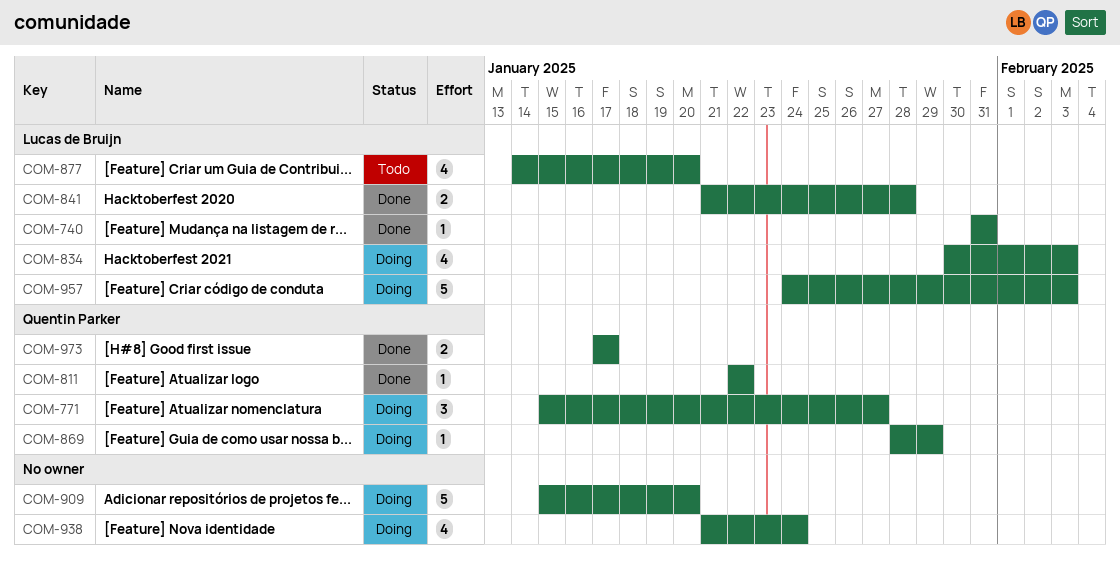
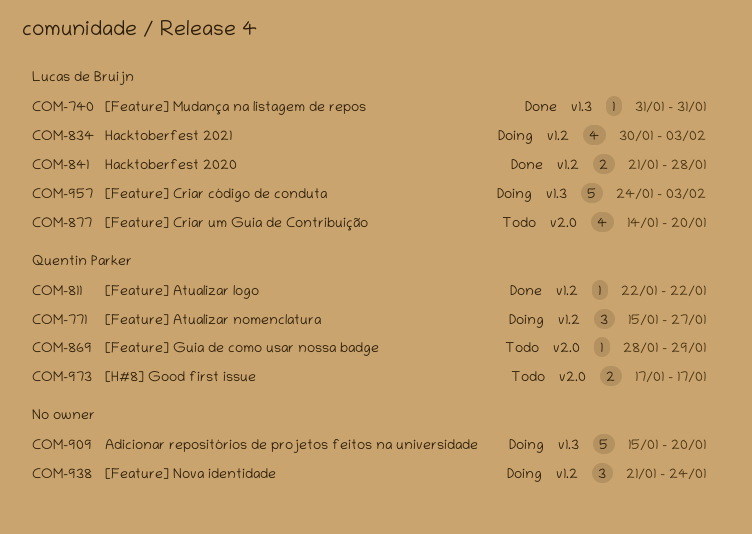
COM-869, status: Doing -> Todo
COM-938, estimate: 4 -> 3
COM-973, status: Done -> Todo

